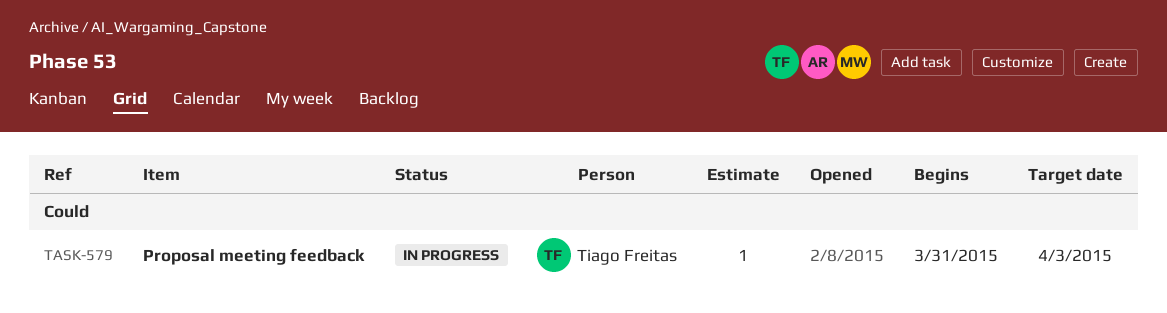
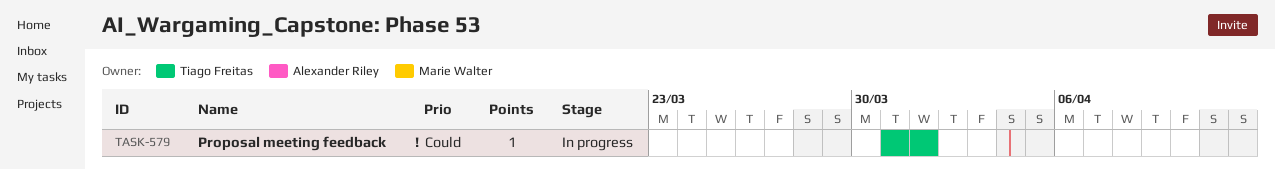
TASK-579, due: Apr 3 -> Apr 1

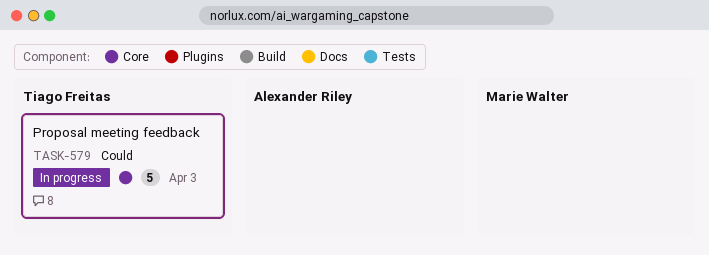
TASK-579, estimate: 1 -> 5
TASK-579, due: Apr 1 -> Apr 3

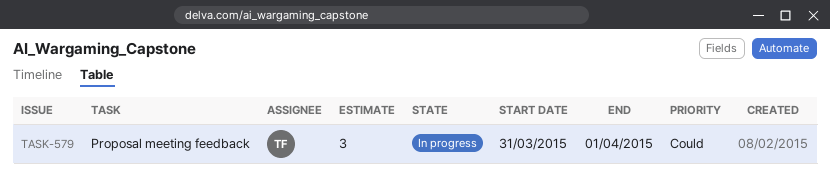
TASK-579, estimate: 5 -> 3
TASK-579, due: Apr 3 -> Apr 1

